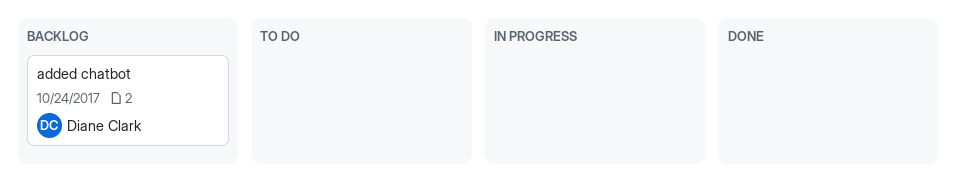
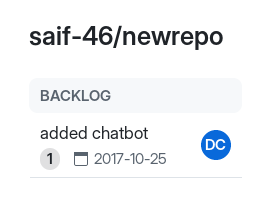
added chatbot, due: Oct 24 -> Oct 25

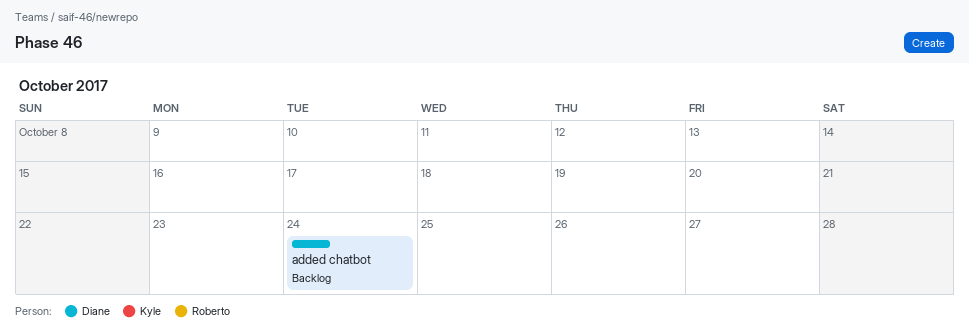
added chatbot, due: Oct 25 -> Oct 24

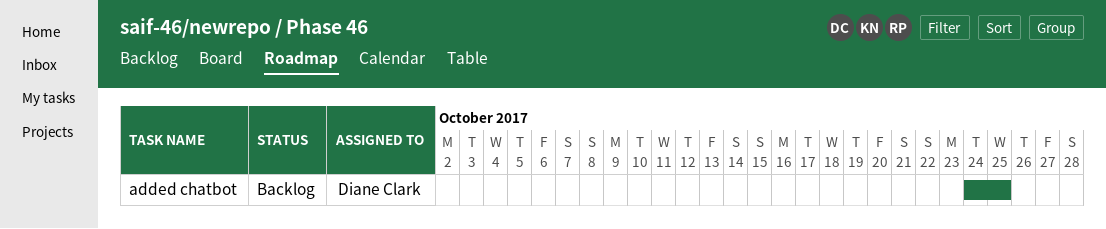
added chatbot, due: Oct 24 -> Oct 25

